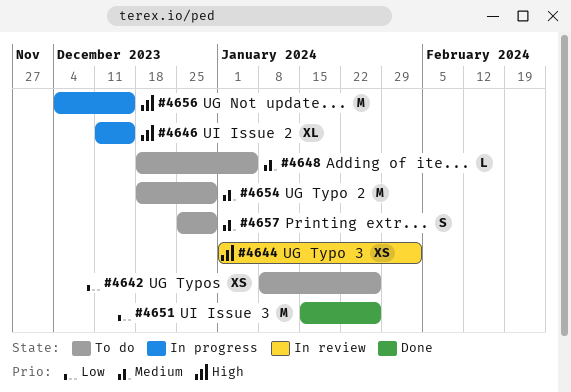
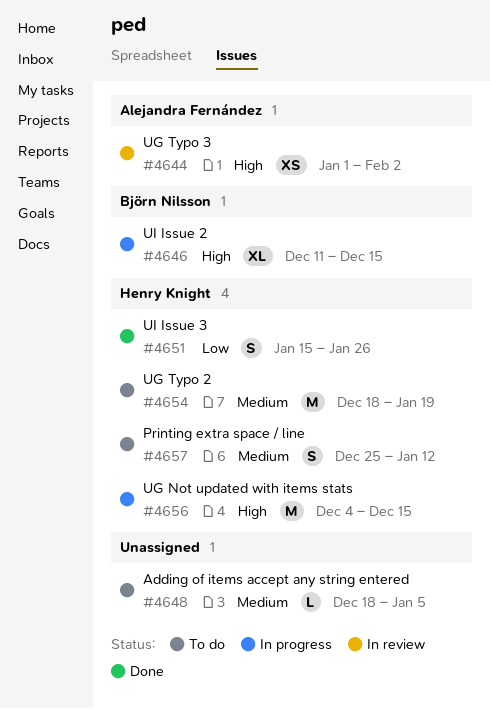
#4642: present -> none
#4651, estimate: M -> S
#4654, due: Dec 29 -> Jan 19
#4657, due: Dec 29 -> Jan 12

